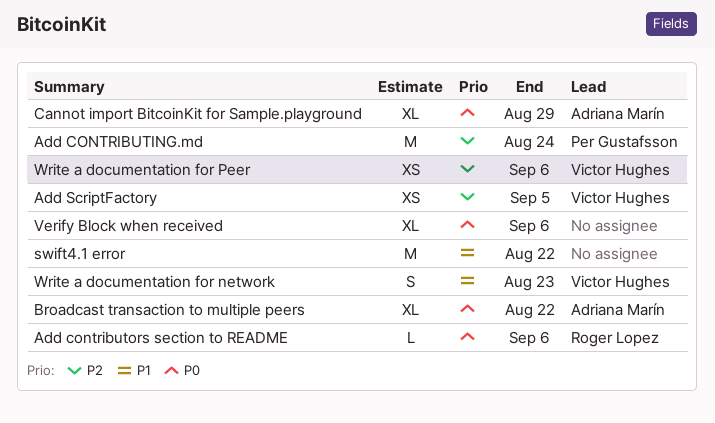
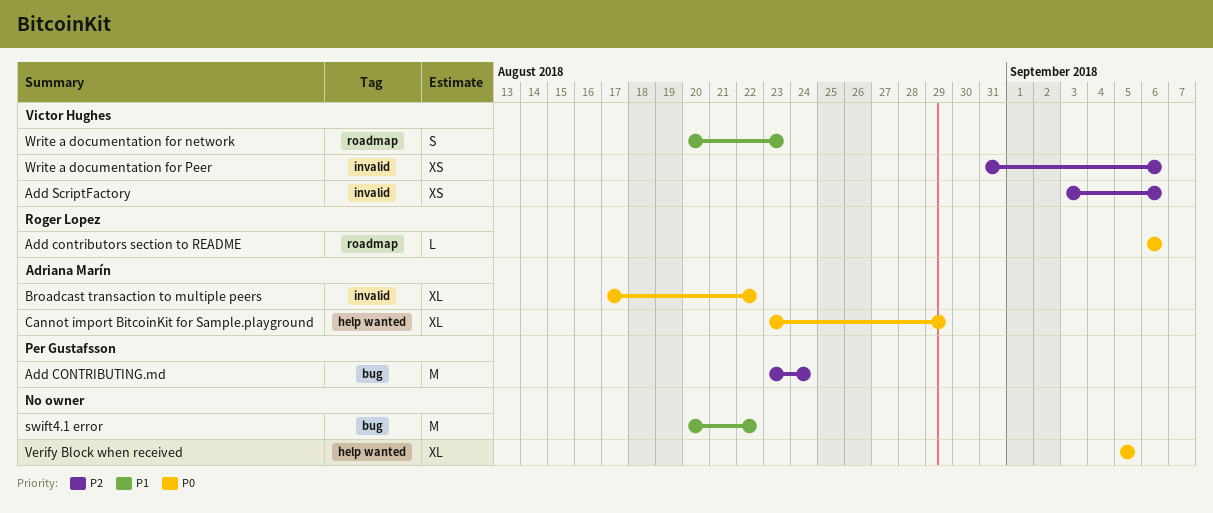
Add ScriptFactory, due: Sep 5 -> Sep 6
Verify Block when received, due: Sep 6 -> Sep 5

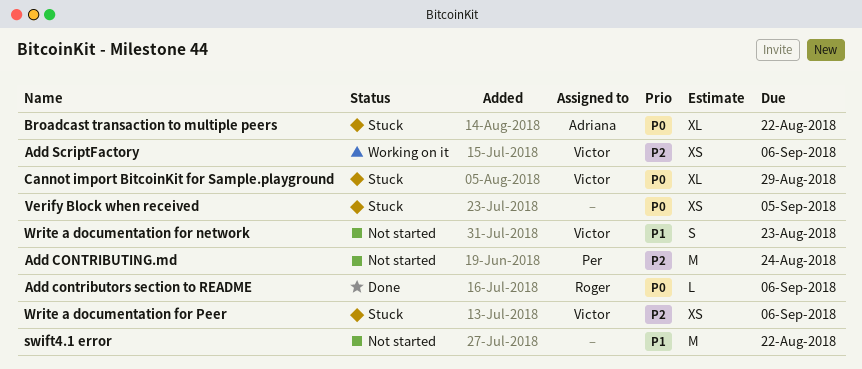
Cannot import BitcoinKit for Sample.playground, owner: Adriana Marín -> Victor Hughes
Verify Block when received, estimate: XL -> XS

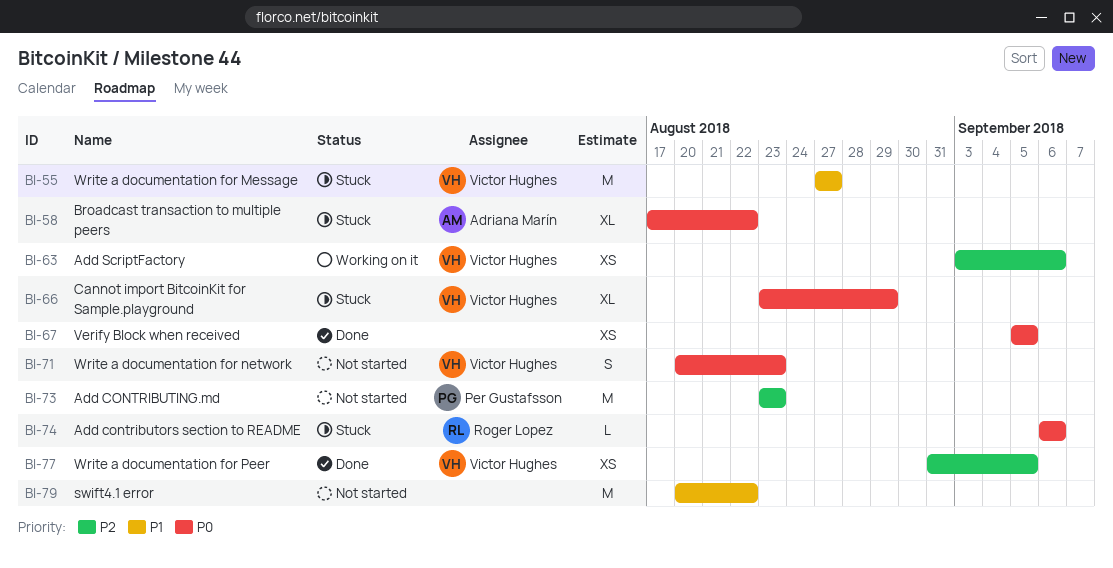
Add CONTRIBUTING.md, due: Aug 24 -> Aug 23
Add contributors section to README, status: Done -> Stuck
Verify Block when received, status: Stuck -> Done
Write a documentation for Message: none -> present
Write a documentation for network, priority: P1 -> P0
Write a documentation for Peer, status: Stuck -> Done
Write a documentation for Peer, due: Sep 6 -> Sep 5

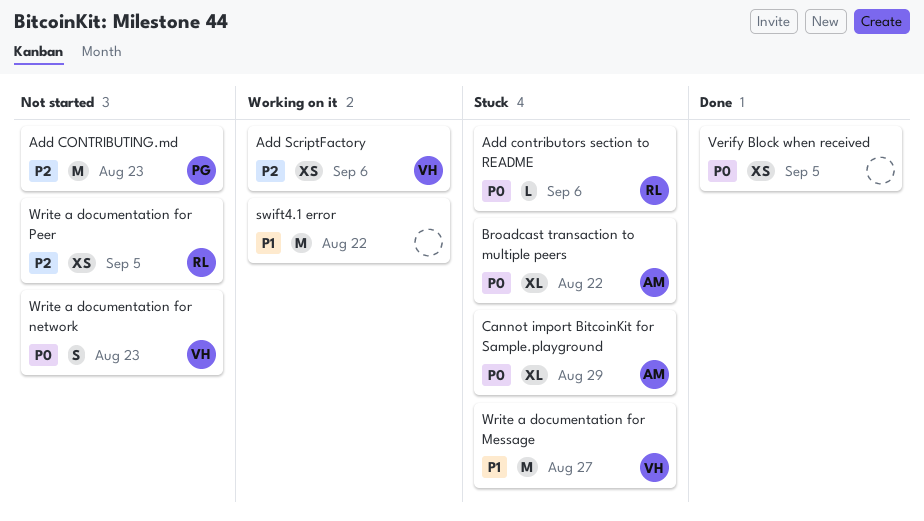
Cannot import BitcoinKit for Sample.playground, owner: Victor Hughes -> Adriana Marín
swift4.1 error, status: Not started -> Working on it
Write a documentation for Peer, status: Done -> Not started
Write a documentation for Peer, owner: Victor Hughes -> Roger Lopez

